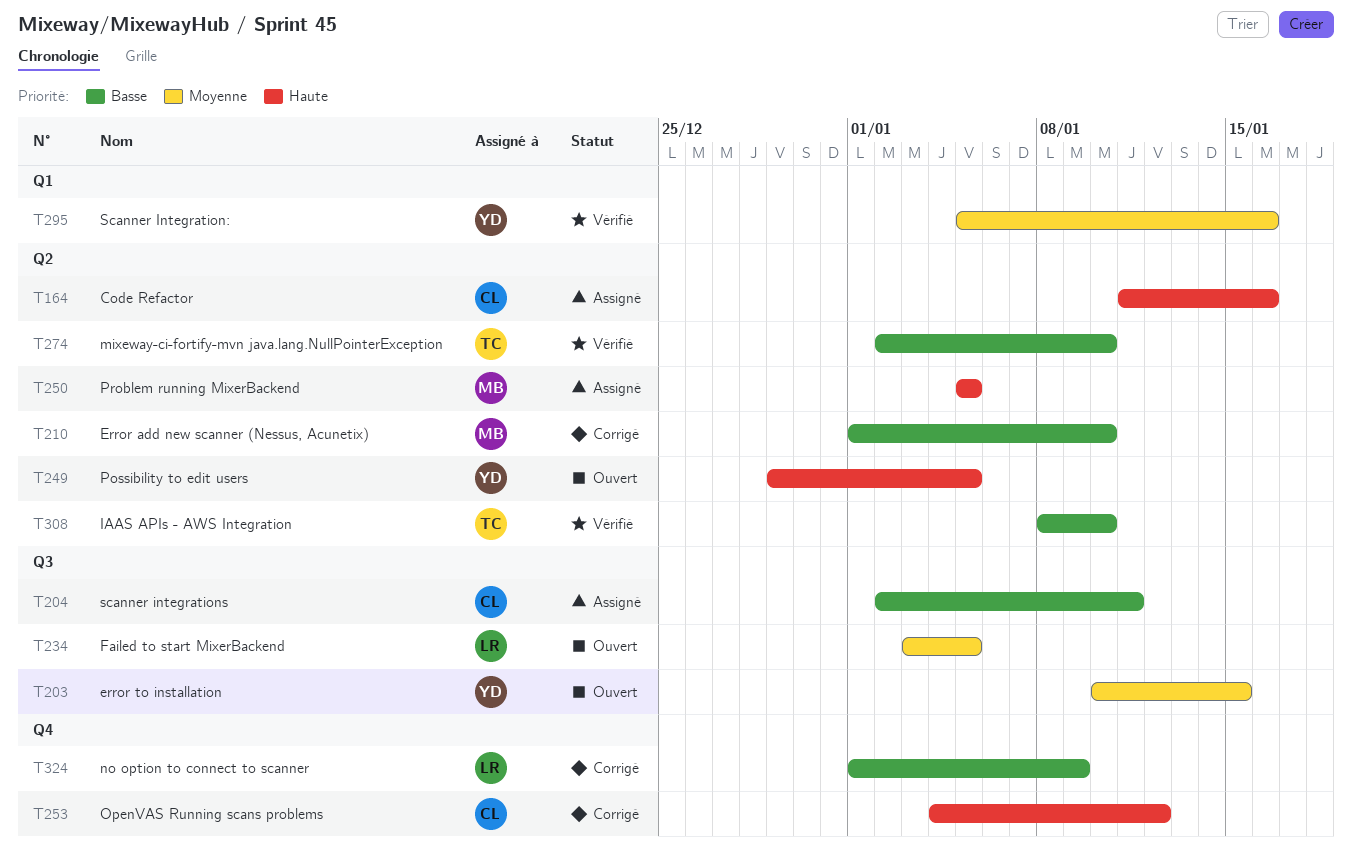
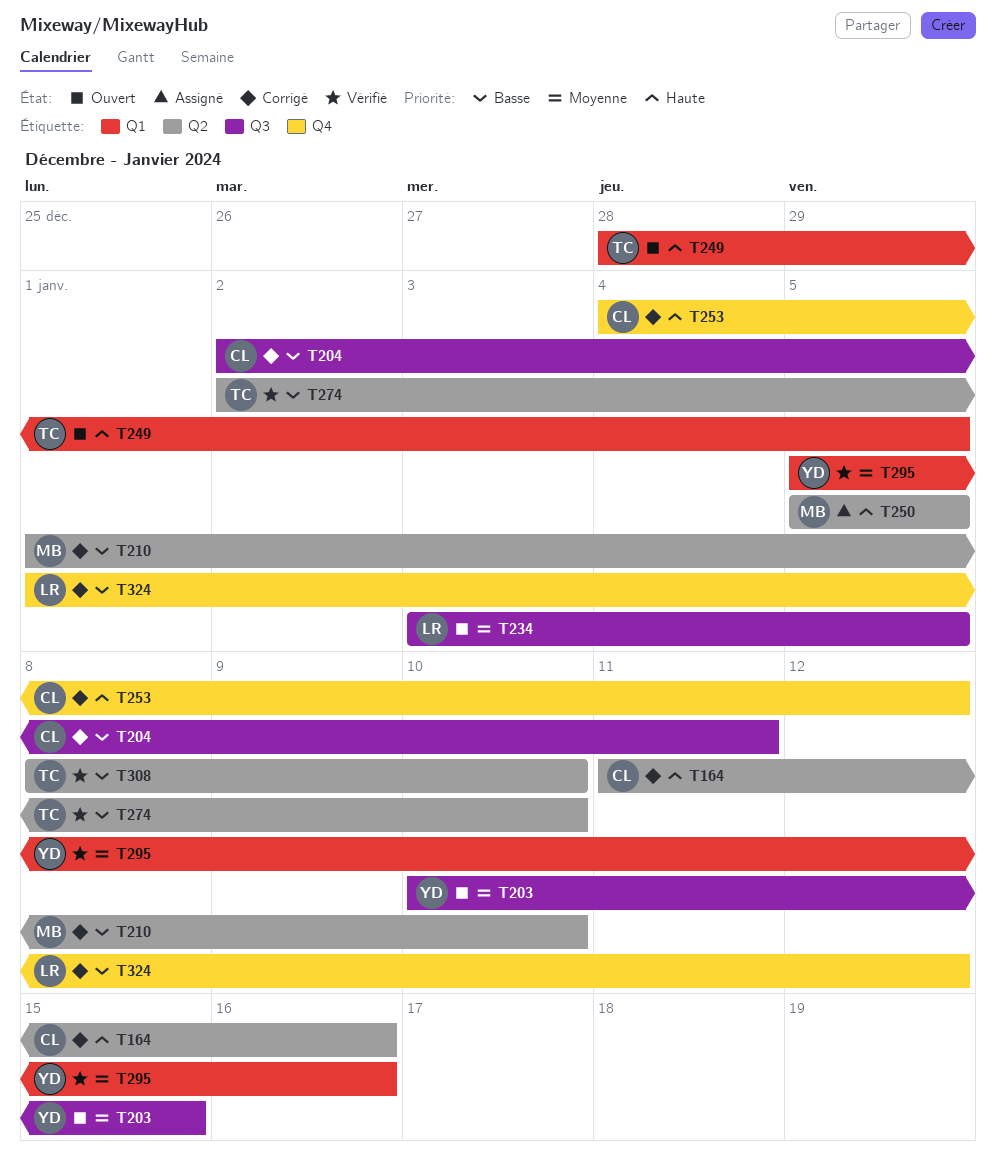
T164, status: Assigné -> Corrigé
T204, status: Assigné -> Corrigé
T249, owner: YD -> TC
T249, label: Q2 -> Q1
T249, start: Dec 29 -> Dec 28
T324, due: Jan 9 -> Jan 12

